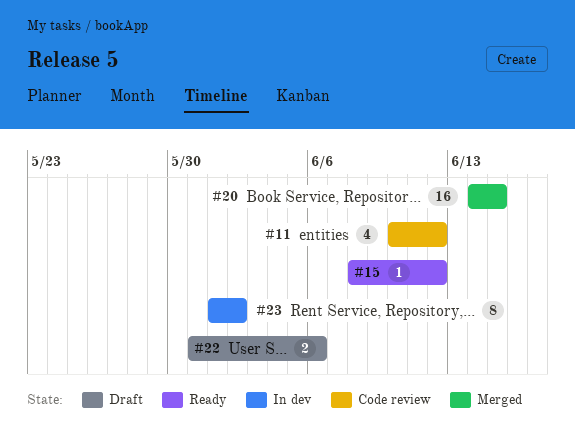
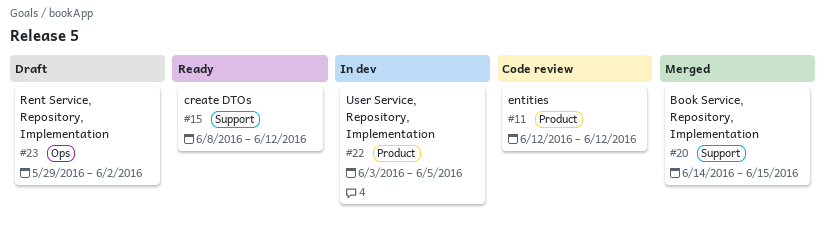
#11, start: Jun 10 -> Jun 12
#22, status: Draft -> In dev
#22, start: May 31 -> Jun 3
#22, due: Jun 6 -> Jun 5
#23, status: In dev -> Draft
#23, start: Jun 1 -> May 29

